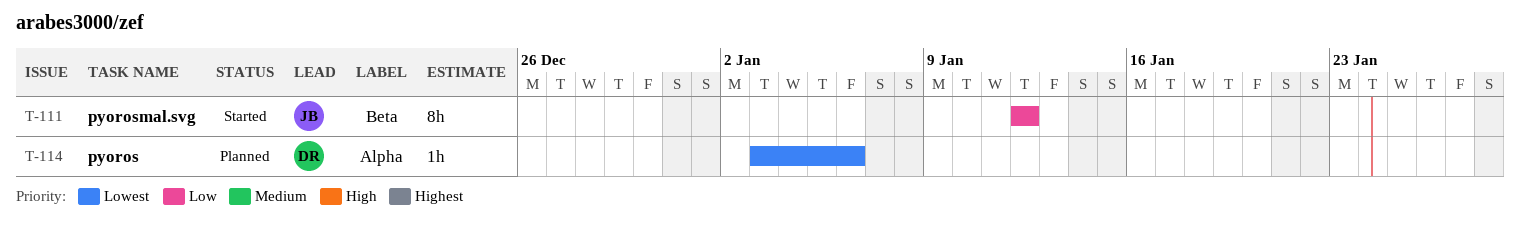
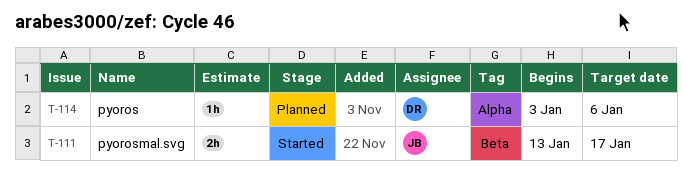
T-111, estimate: 8h -> 2h
T-111, start: Jan 12 -> Jan 13
T-111, due: Jan 12 -> Jan 17

